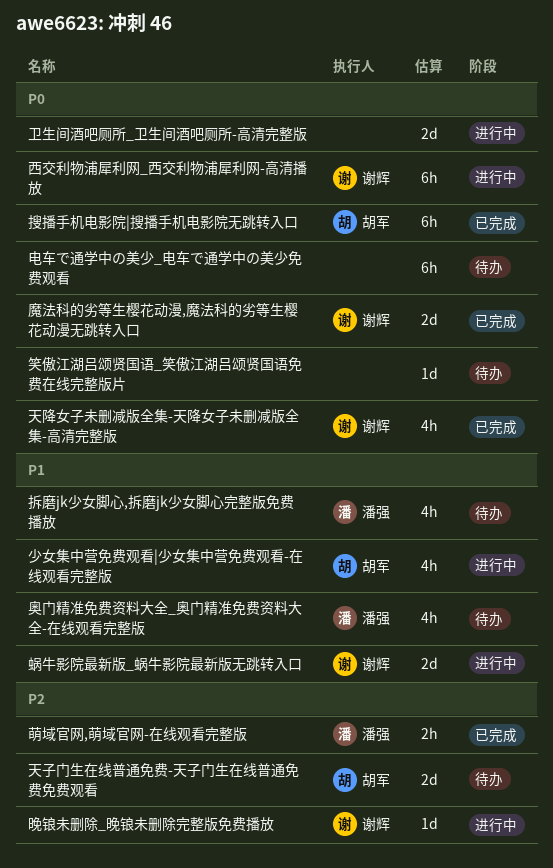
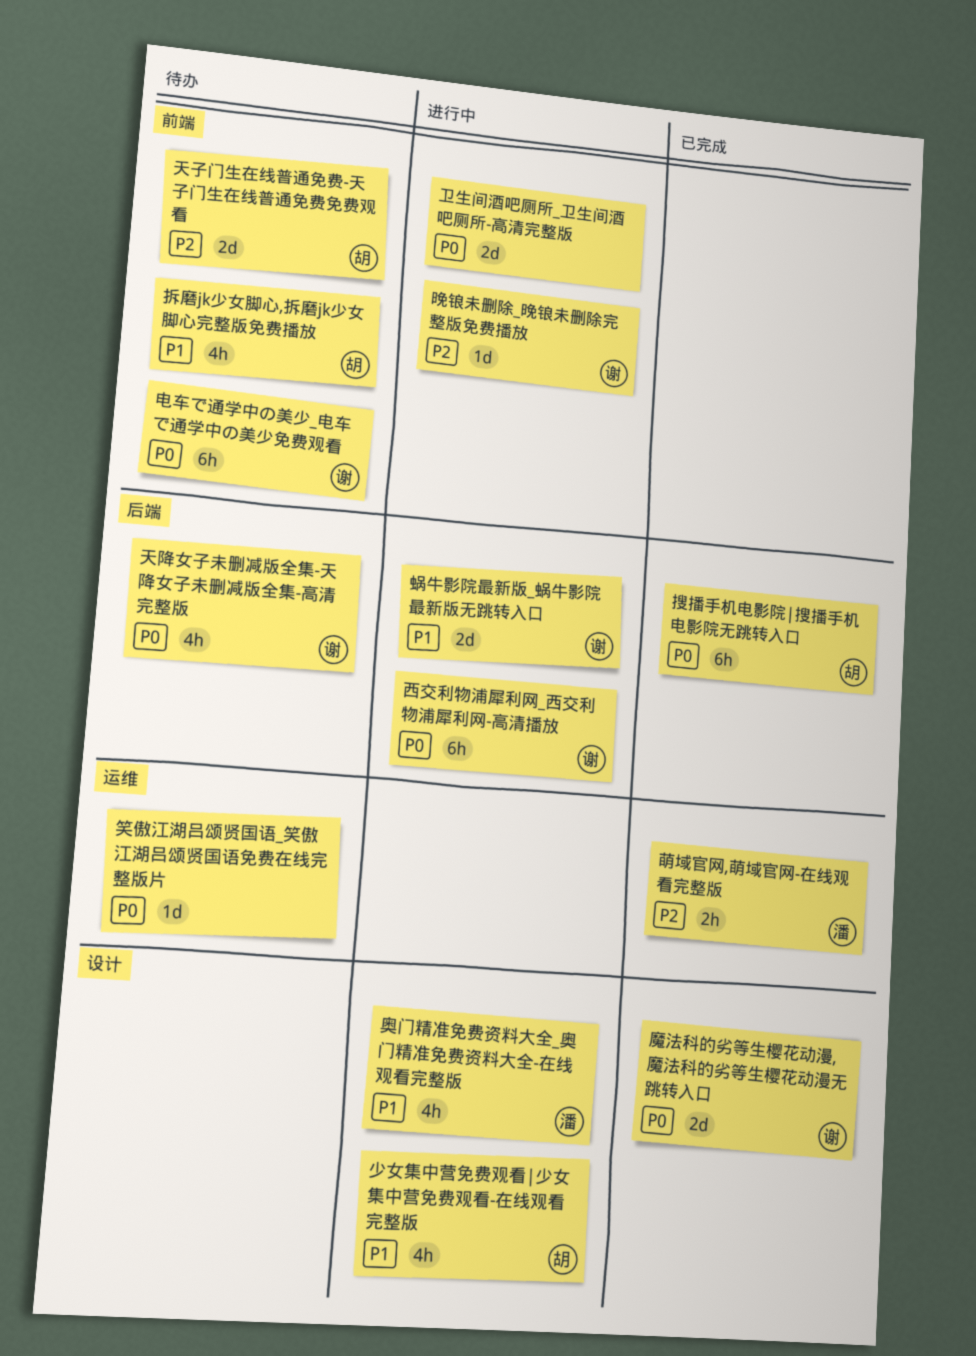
天降女子未删减版全集-天降女子未删减版全集-高清完整版, status: 已完成 -> 待办
奥门精准免费资料大全_奥门精准免费资料大全-在线观看完整版, status: 待办 -> 进行中
拆磨jk少女脚心,拆磨jk少女脚心完整版免费播放, owner: 潘强 -> 胡军
电车で通学中の美少_电车で通学中の美少免费观看, owner: none -> 谢辉

